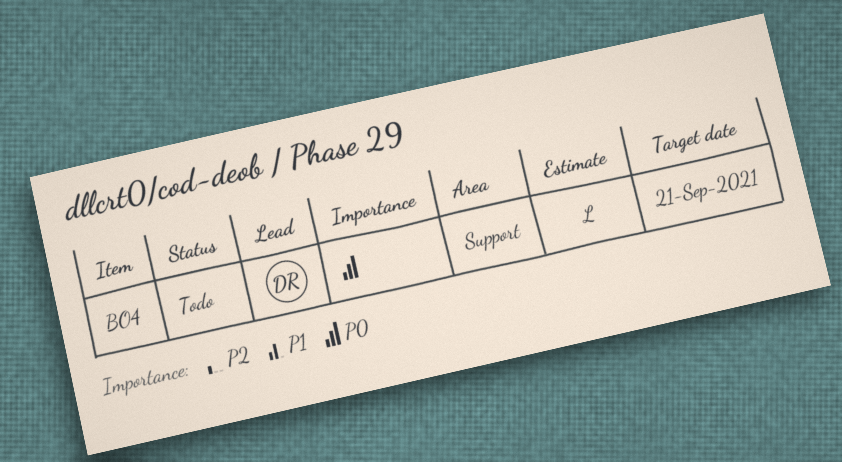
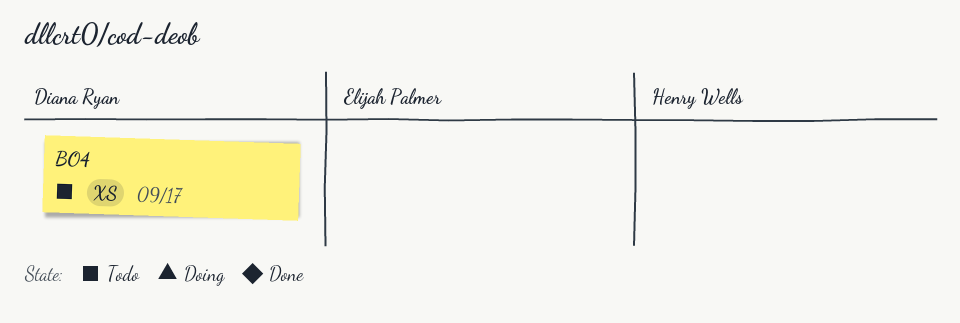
BO4, estimate: L -> XS
BO4, due: Sep 21 -> Sep 17

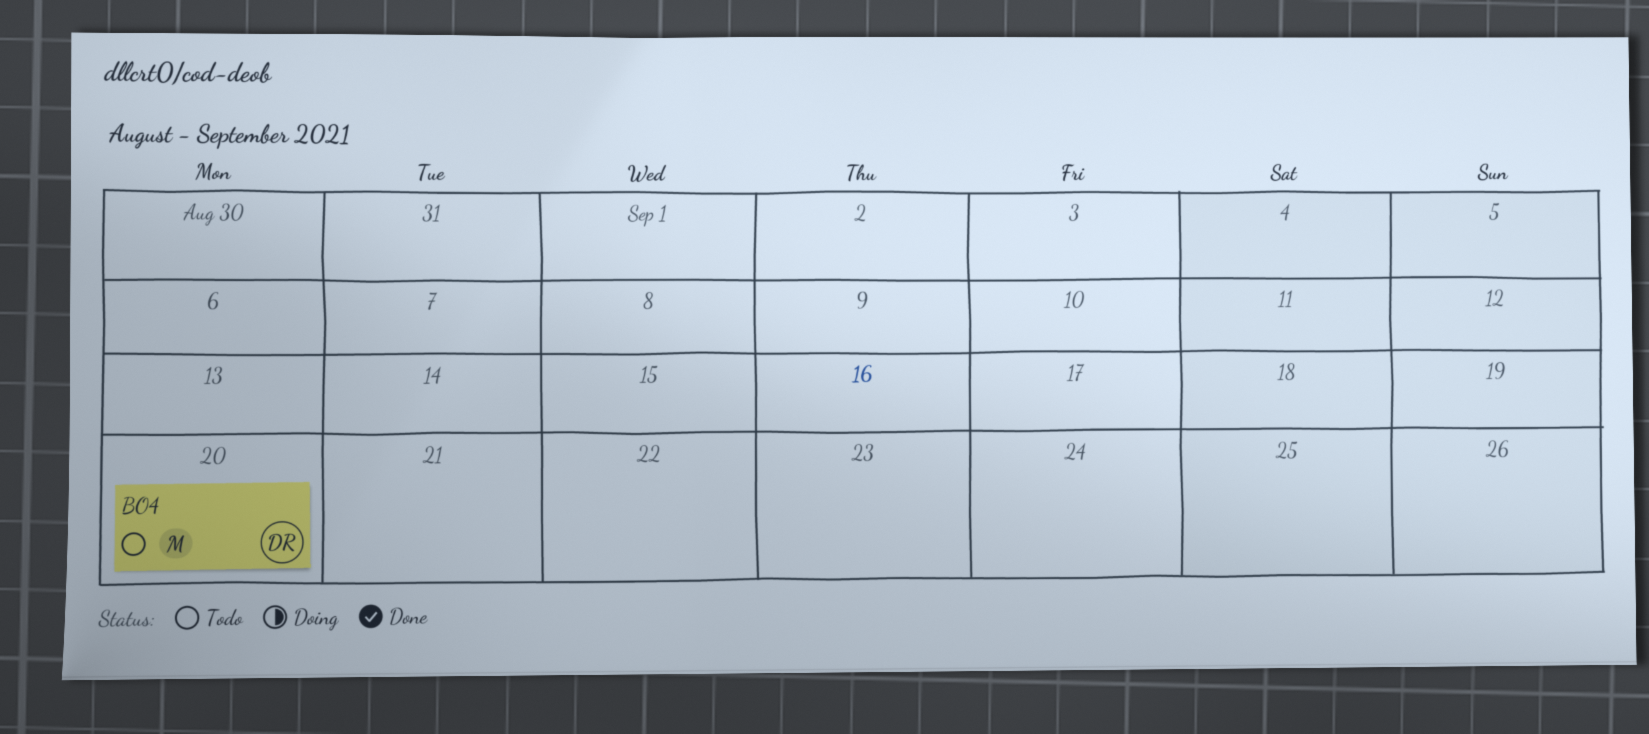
BO4, estimate: XS -> M
BO4, due: Sep 17 -> Sep 20

